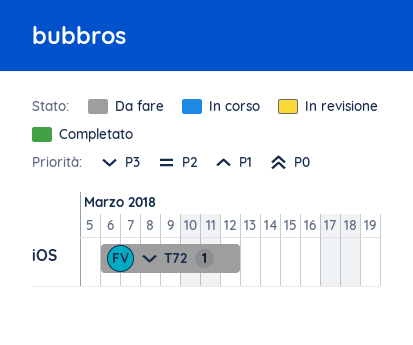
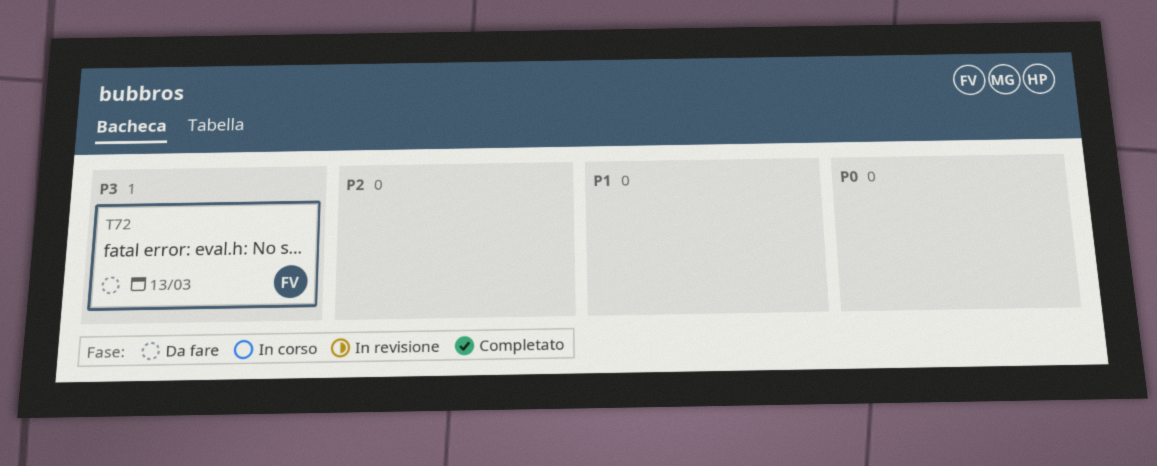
T72, due: Mar 12 -> Mar 13

